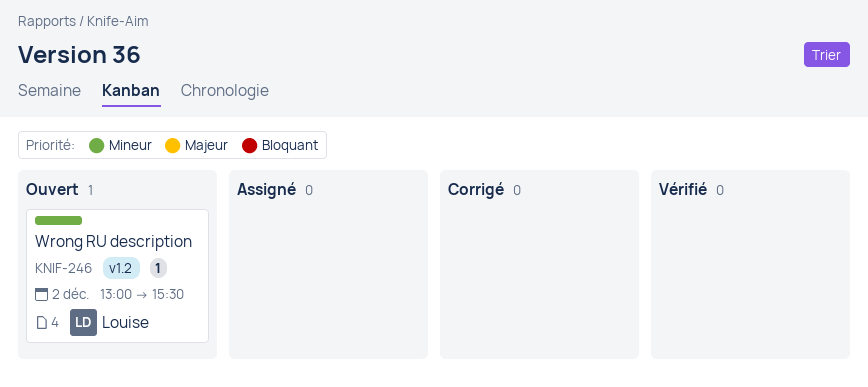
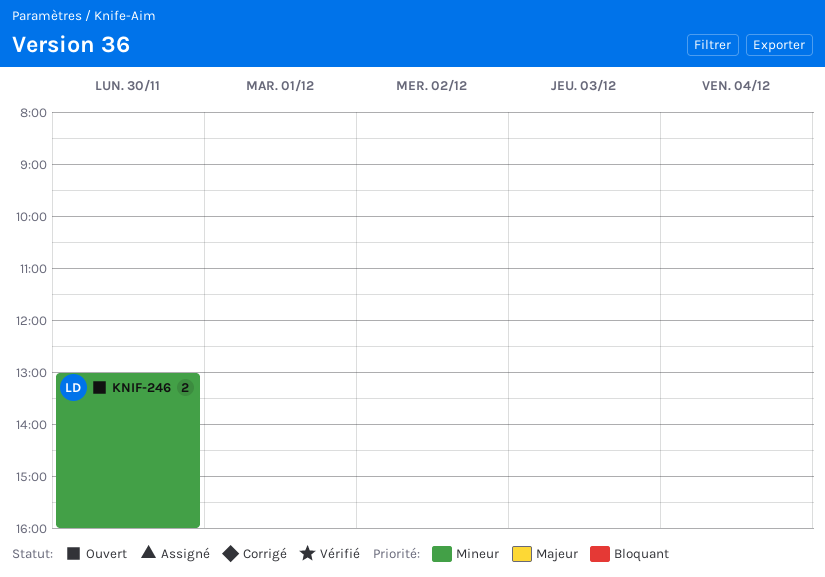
KNIF-246, estimate: 1 -> 2
KNIF-246, day: Dec 2 -> Nov 30
KNIF-246, ends: 15:30 -> 16:00

